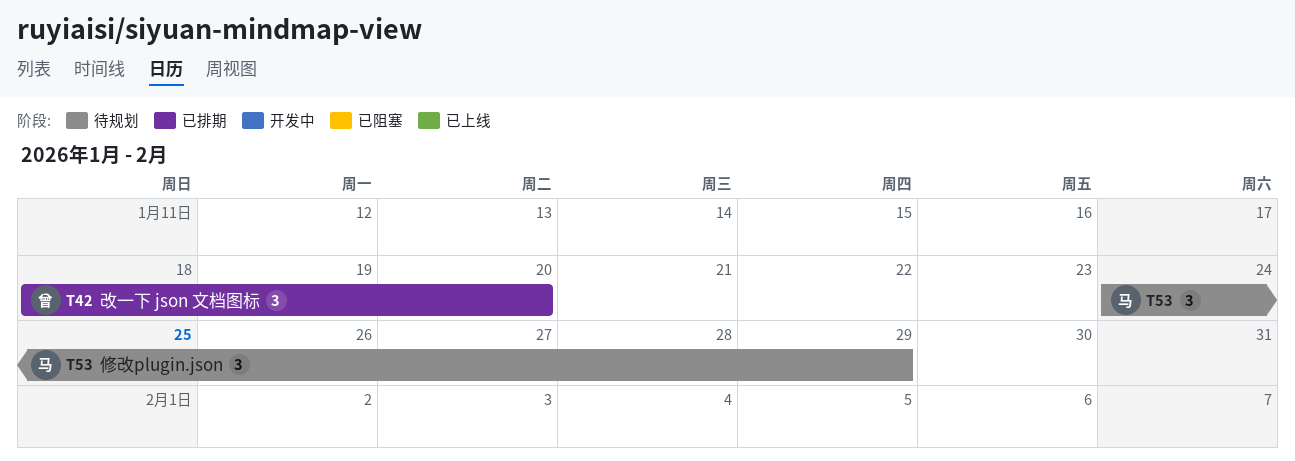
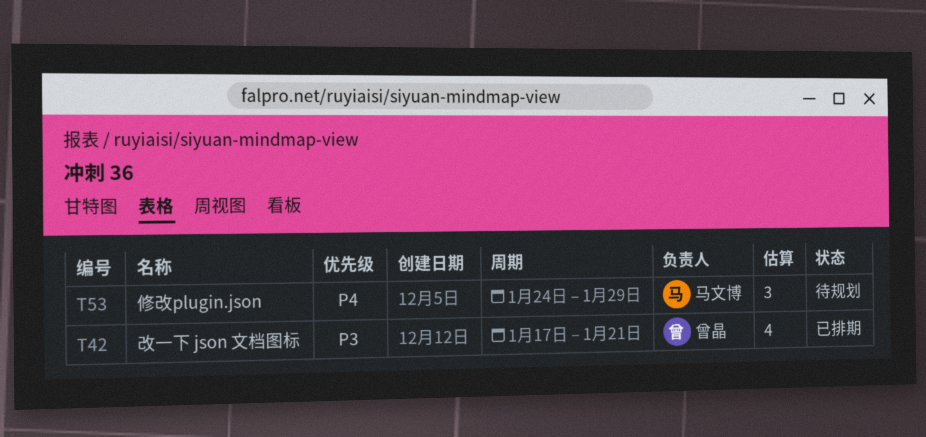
T42, estimate: 3 -> 4
T42, start: Jan 18 -> Jan 17
T42, due: Jan 20 -> Jan 21

